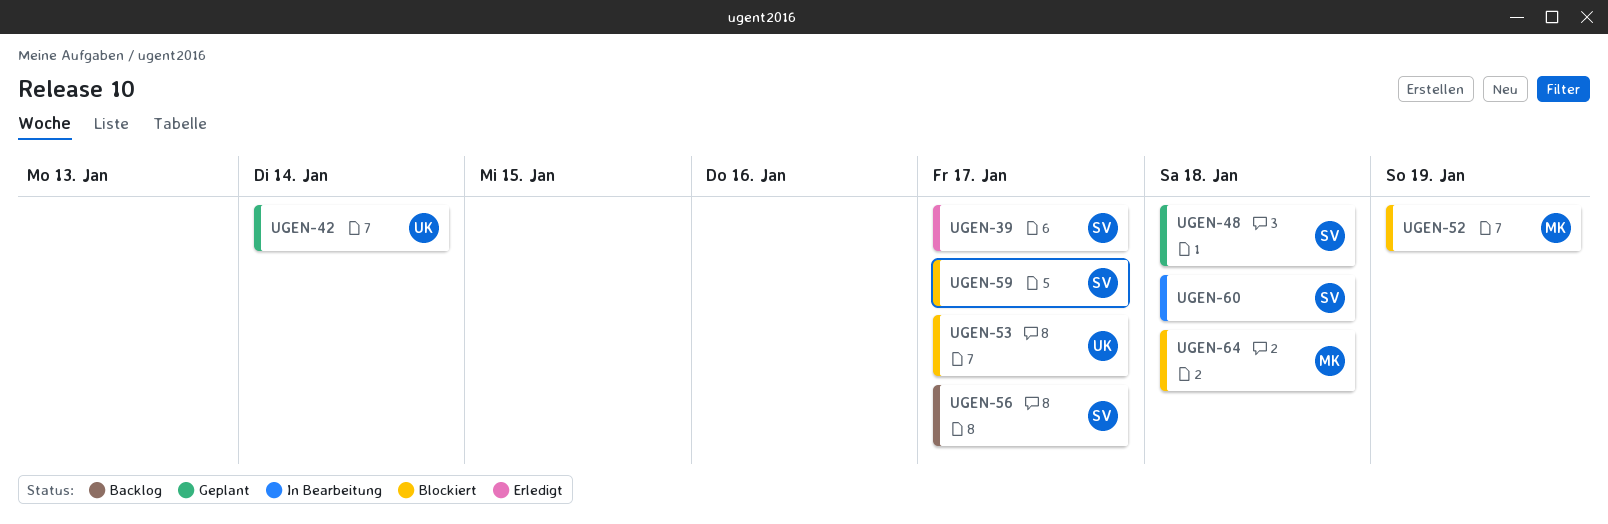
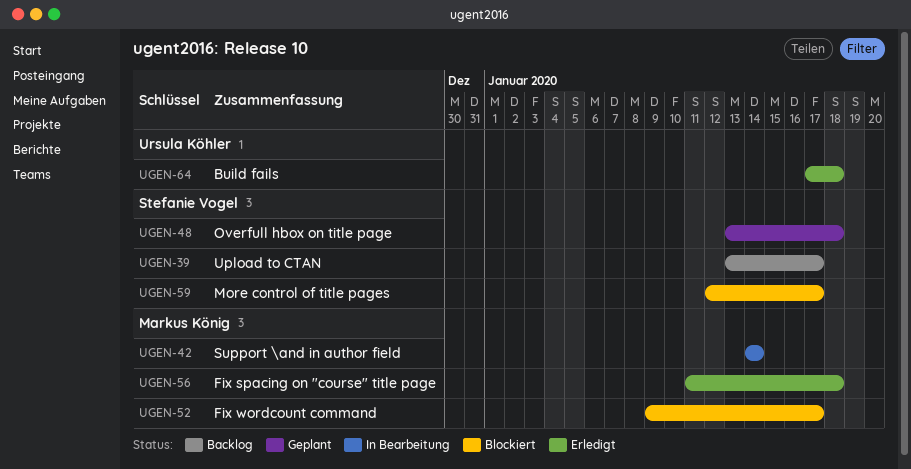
UGEN-39, status: Erledigt -> Backlog
UGEN-42, status: Geplant -> In Bearbeitung
UGEN-42, owner: Ursula Köhler -> Markus König
UGEN-52, due: Jan 19 -> Jan 17
UGEN-53: present -> none
UGEN-56, status: Backlog -> Erledigt
UGEN-56, owner: Stefanie Vogel -> Markus König
UGEN-56, due: Jan 17 -> Jan 18
UGEN-60: present -> none
UGEN-64, status: Blockiert -> Erledigt
UGEN-64, owner: Markus König -> Ursula Köhler

